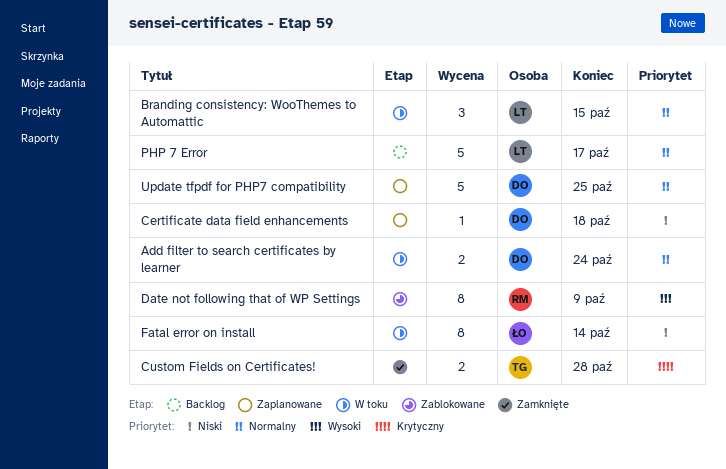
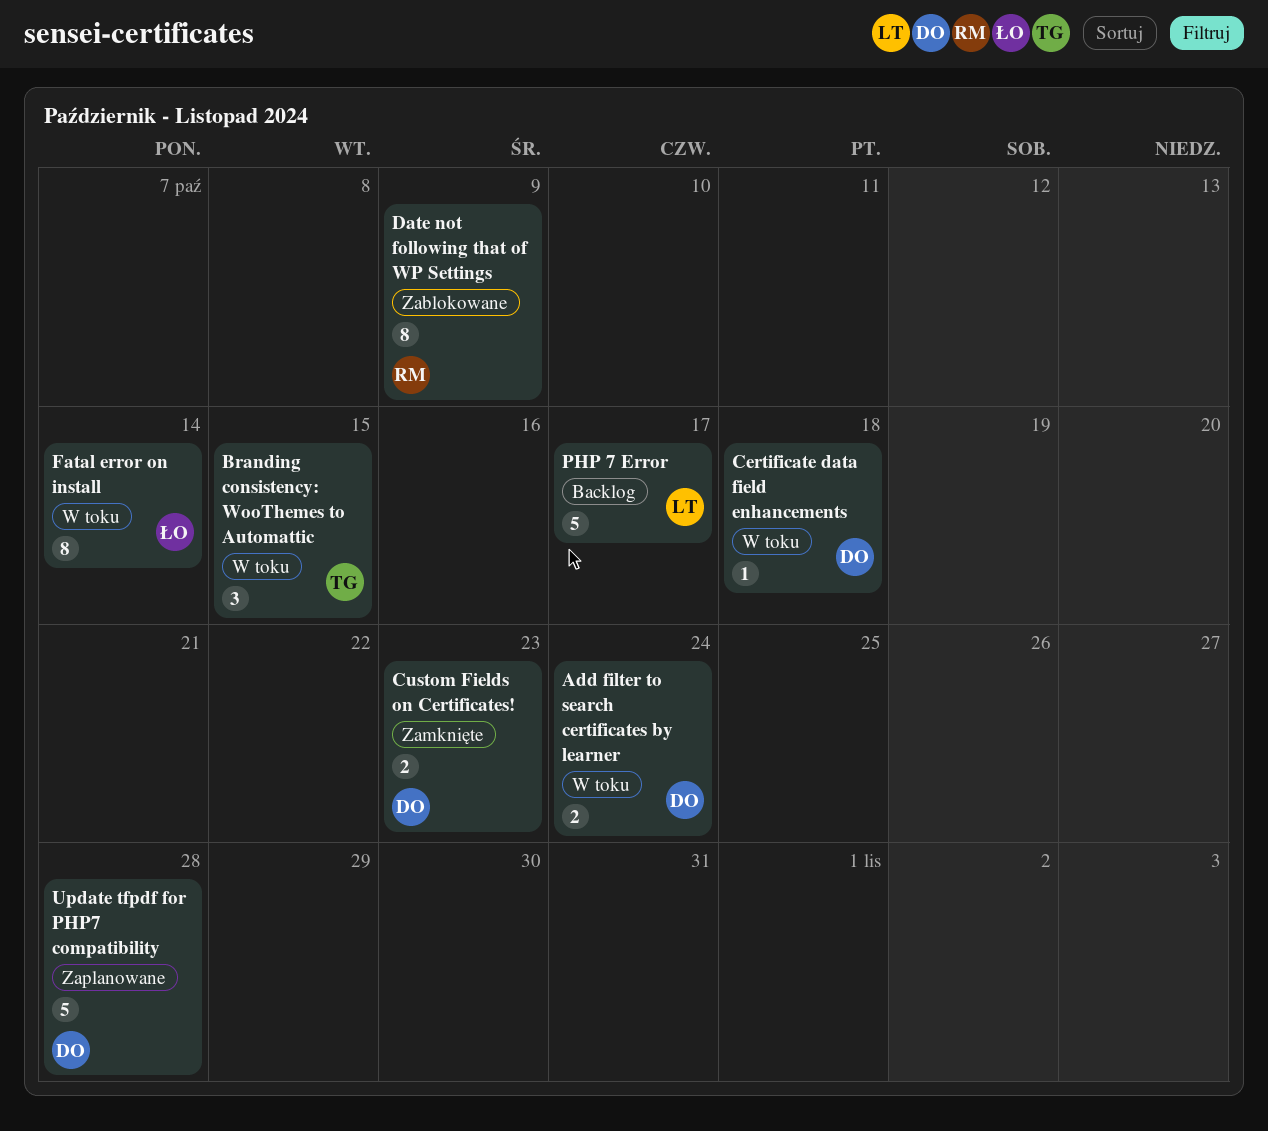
Branding consistency: WooThemes to Automattic, owner: LT -> TG
Certificate data field enhancements, status: Zaplanowane -> W toku
Custom Fields on Certificates!, owner: TG -> DO
Custom Fields on Certificates!, due: Oct 28 -> Oct 23
Update tfpdf for PHP7 compatibility, due: Oct 25 -> Oct 28

